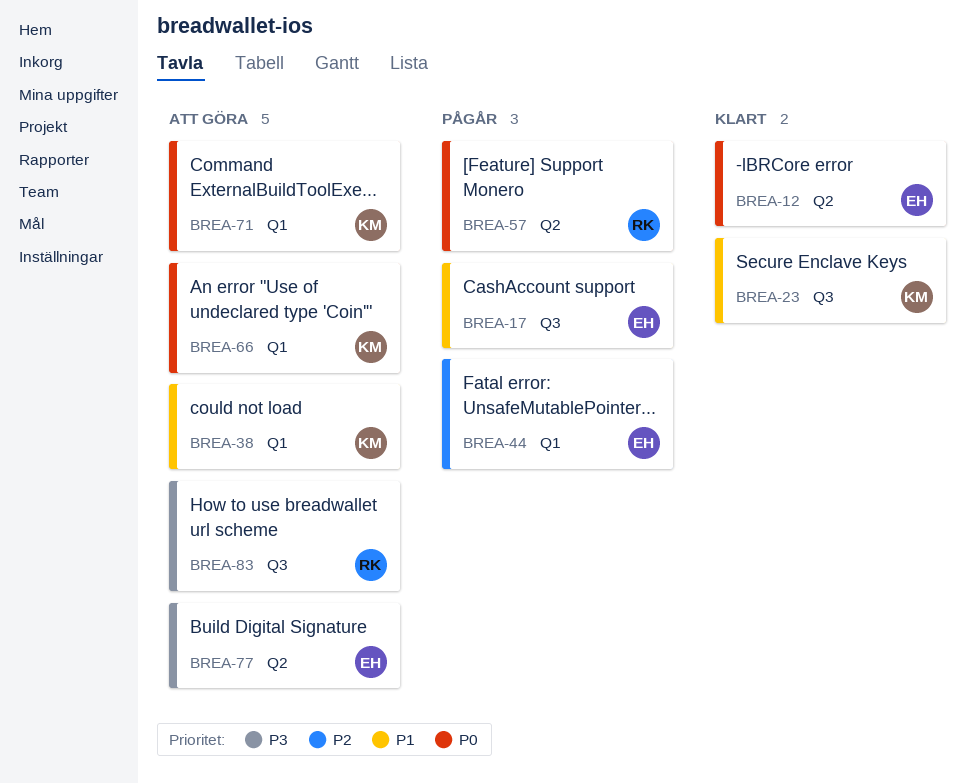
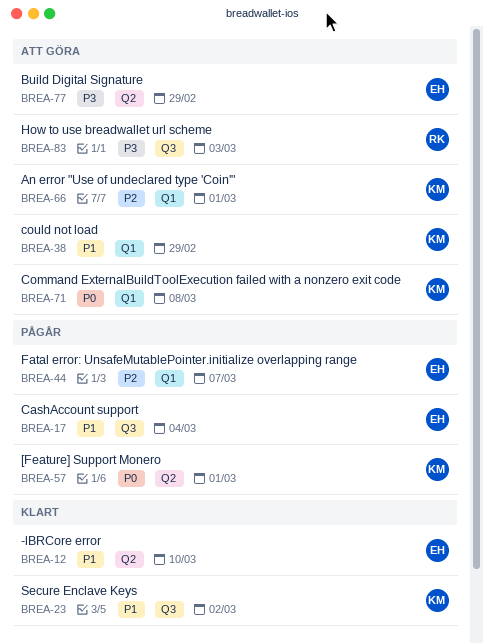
BREA-12, priority: P0 -> P1
BREA-57, owner: RK -> KM
BREA-66, priority: P0 -> P2

